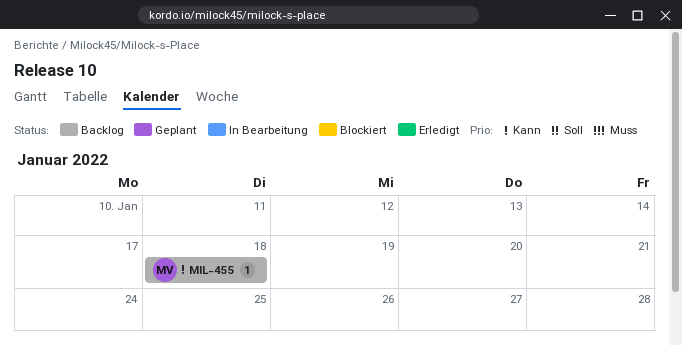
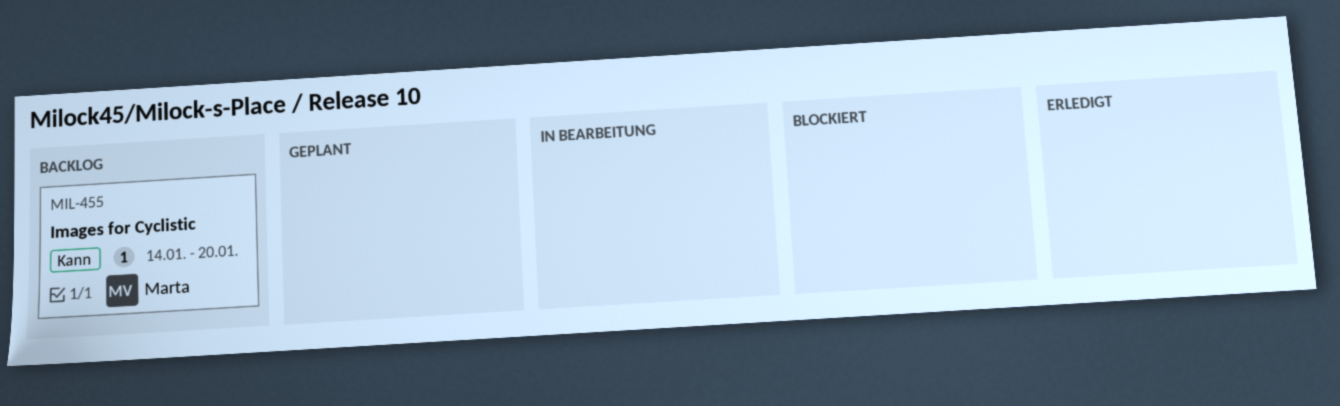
MIL-455, start: Jan 18 -> Jan 14
MIL-455, due: Jan 18 -> Jan 20

